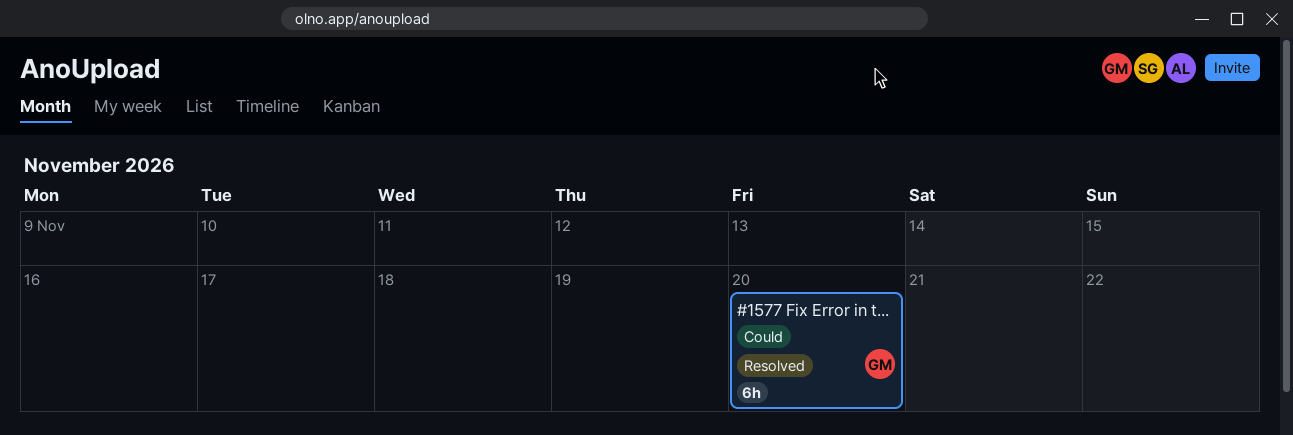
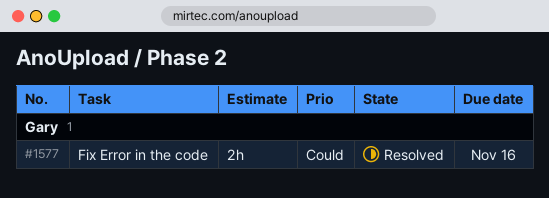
#1577, estimate: 6h -> 2h
#1577, due: Nov 20 -> Nov 16

